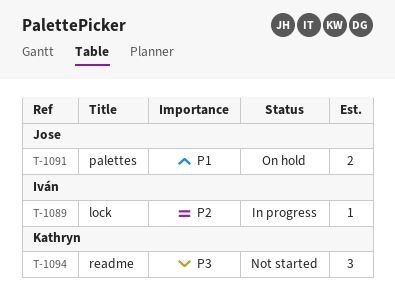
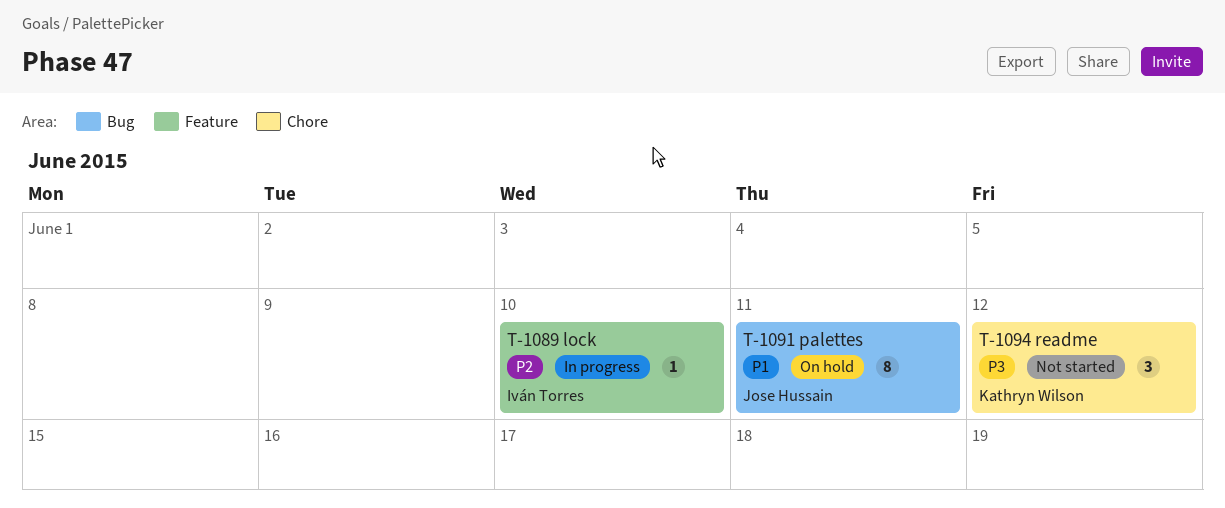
T-1091, estimate: 2 -> 8

